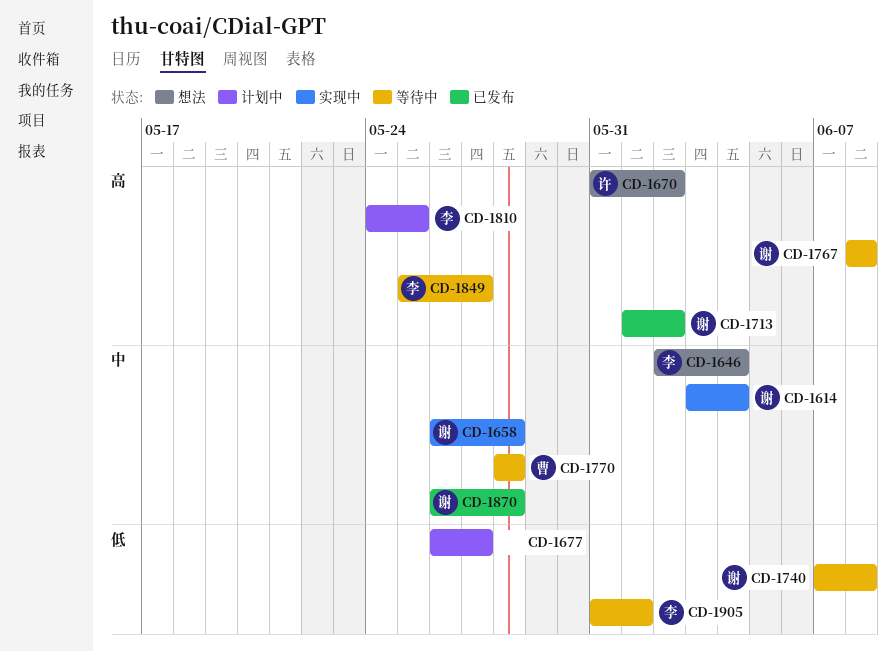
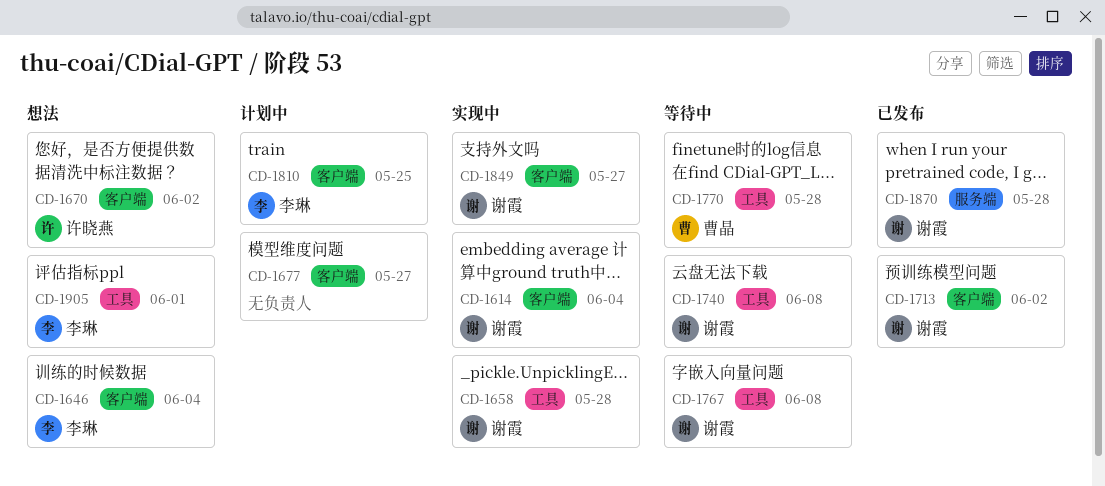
CD-1849, status: 等待中 -> 实现中
CD-1849, owner: 李琳 -> 谢霞
CD-1905, status: 等待中 -> 想法

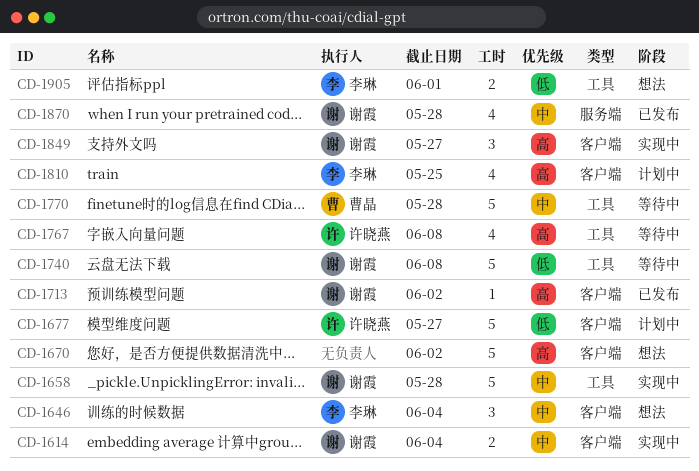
CD-1670, owner: 许晓燕 -> none
CD-1677, owner: none -> 许晓燕
CD-1767, owner: 谢霞 -> 许晓燕

